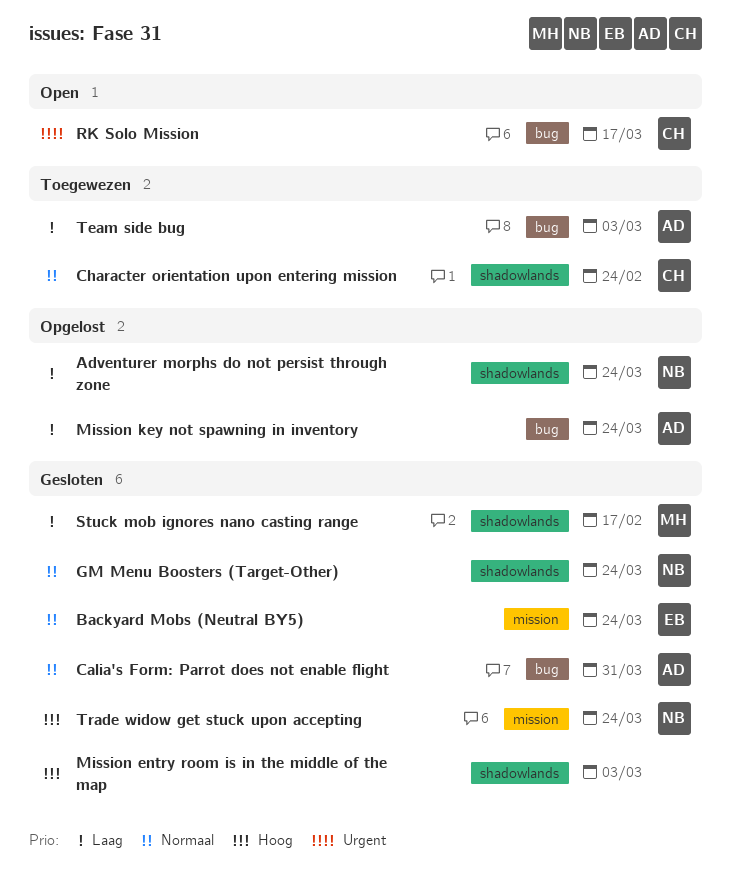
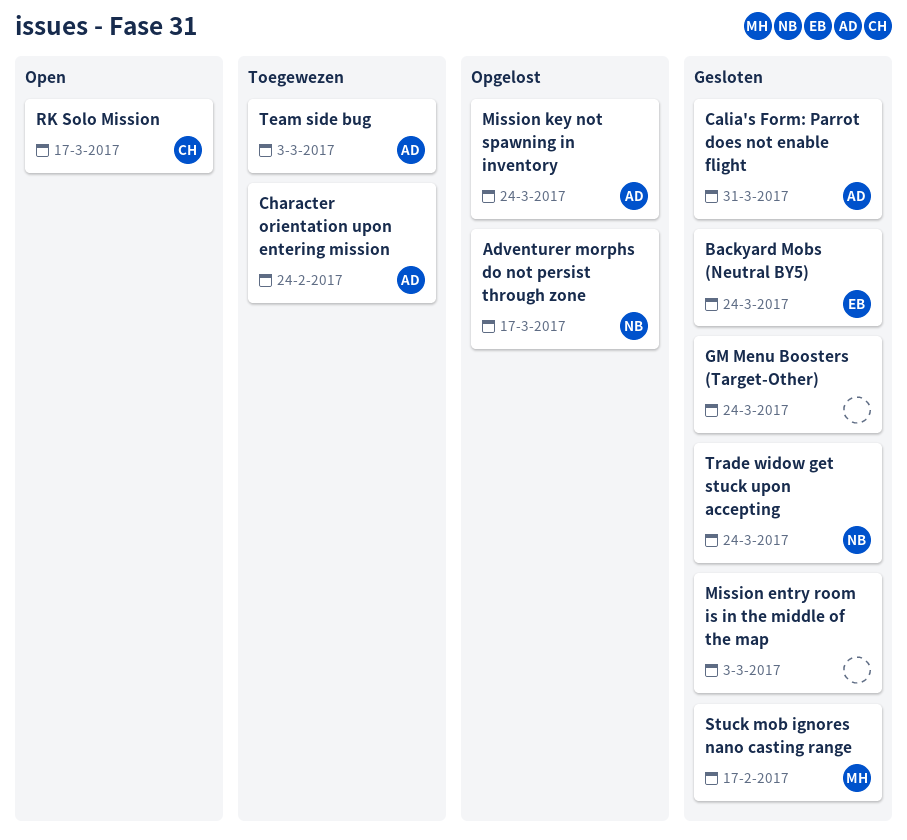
Adventurer morphs do not persist through zone, due: Mar 24 -> Mar 17
Character orientation upon entering mission, owner: CH -> AD
GM Menu Boosters (Target-Other), owner: NB -> none

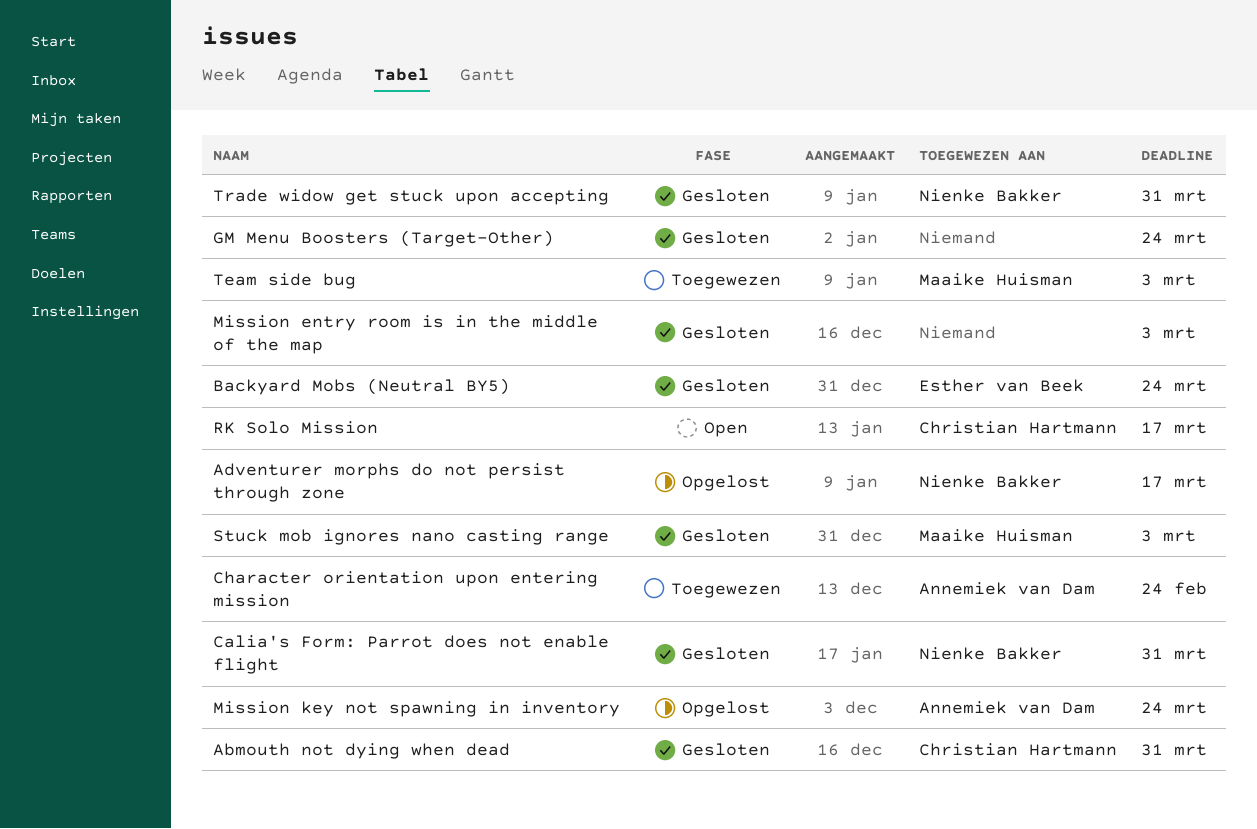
Abmouth not dying when dead: none -> present
Calia's Form: Parrot does not enable flight, owner: Annemiek van Dam -> Nienke Bakker
Stuck mob ignores nano casting range, due: Feb 17 -> Mar 3
Team side bug, owner: Annemiek van Dam -> Maaike Huisman
Trade widow get stuck upon accepting, due: Mar 24 -> Mar 31

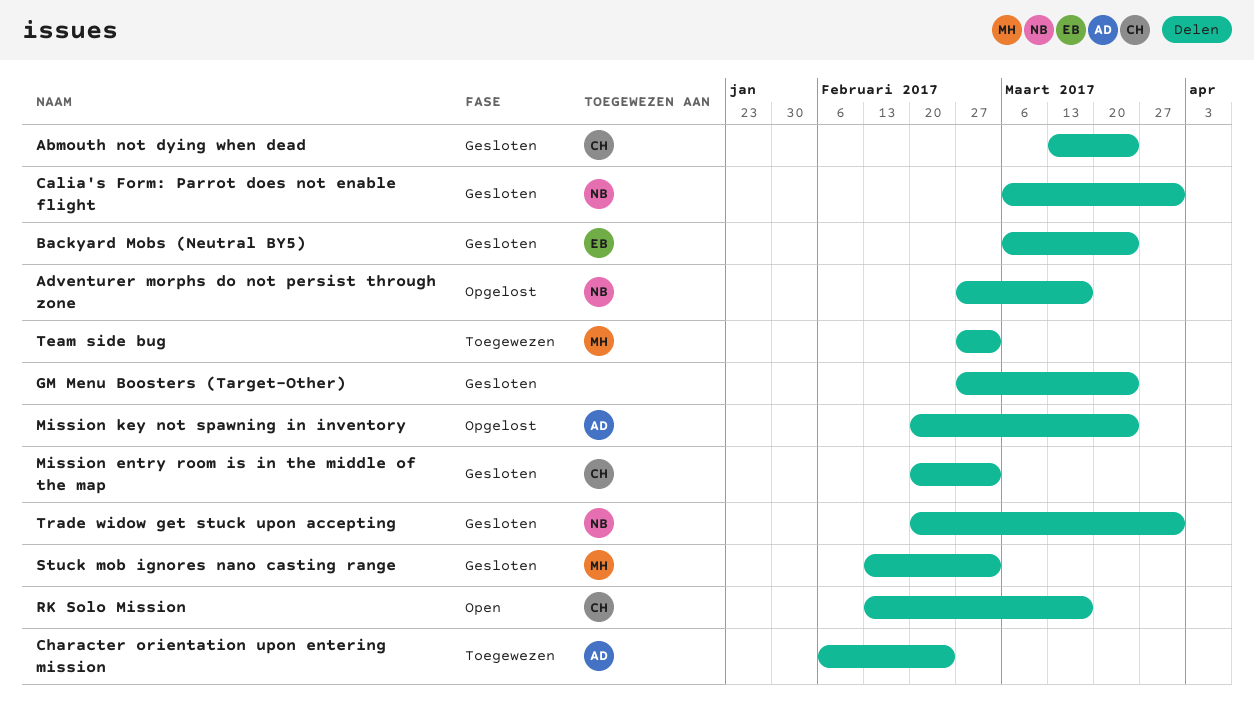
Abmouth not dying when dead, due: Mar 31 -> Mar 24
Mission entry room is in the middle of the map, owner: none -> Christian Hartmann

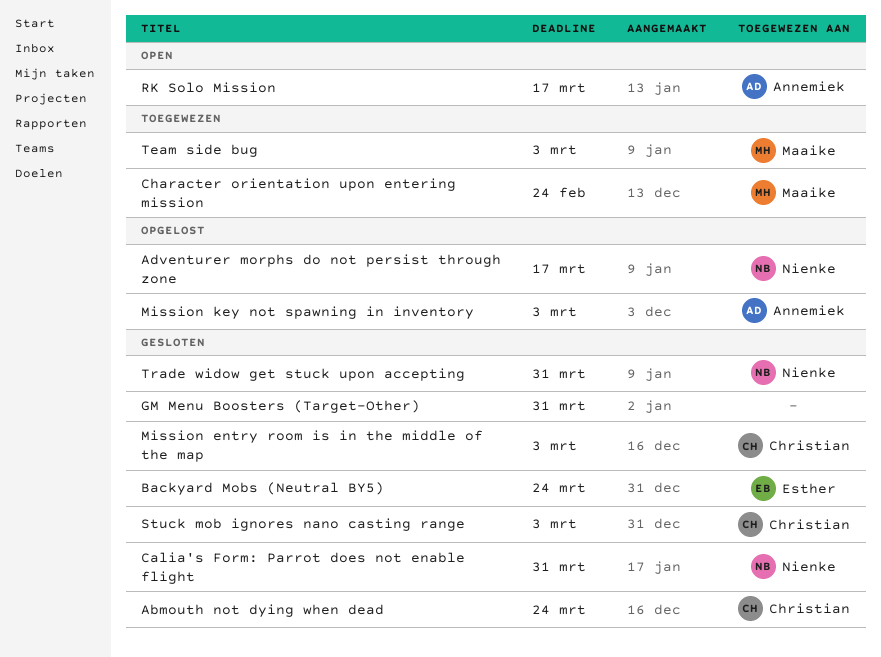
Character orientation upon entering mission, owner: Annemiek -> Maaike
GM Menu Boosters (Target-Other), due: Mar 24 -> Mar 31
Mission key not spawning in inventory, due: Mar 24 -> Mar 3
RK Solo Mission, owner: Christian -> Annemiek
Stuck mob ignores nano casting range, owner: Maaike -> Christian

